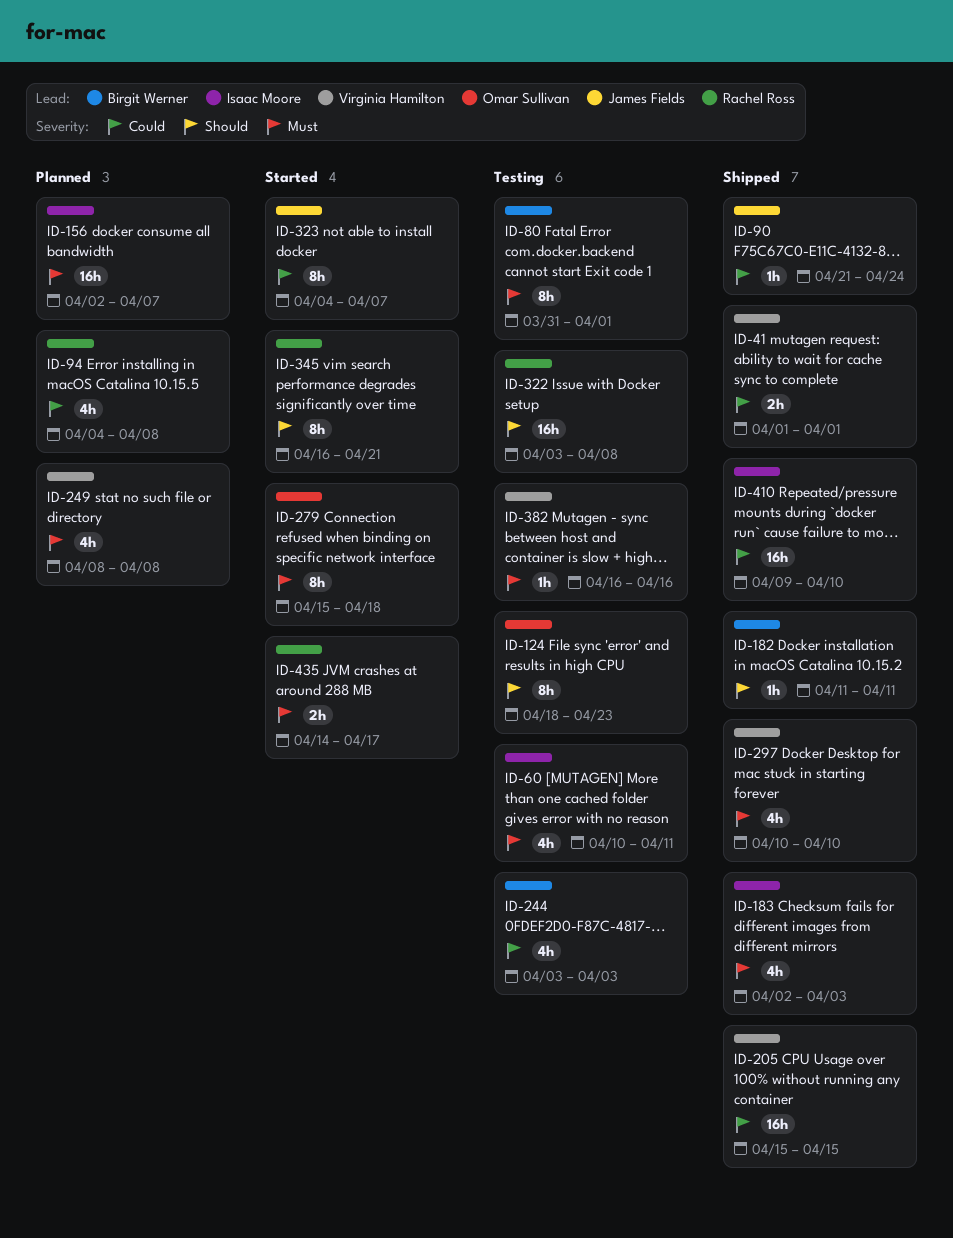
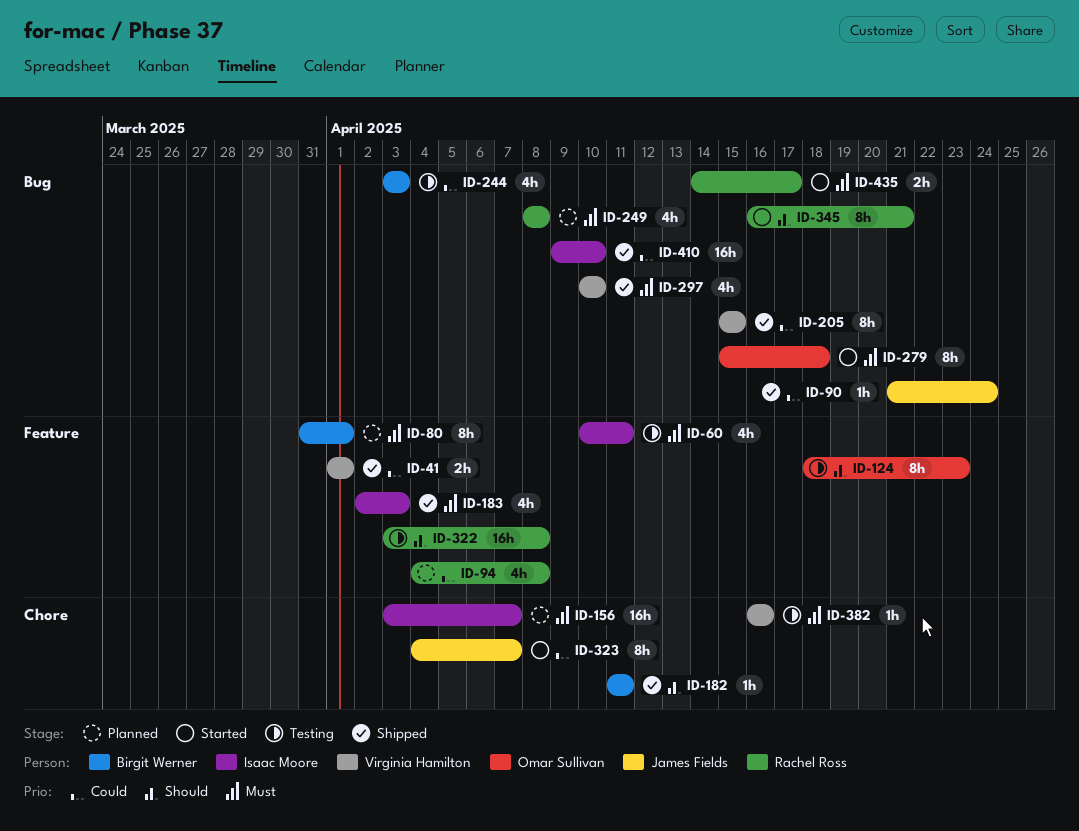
ID-80, status: Testing -> Planned
ID-156, start: Apr 2 -> Apr 3
ID-205, estimate: 16h -> 8h
ID-249, owner: Virginia Hamilton -> Rachel Ross

